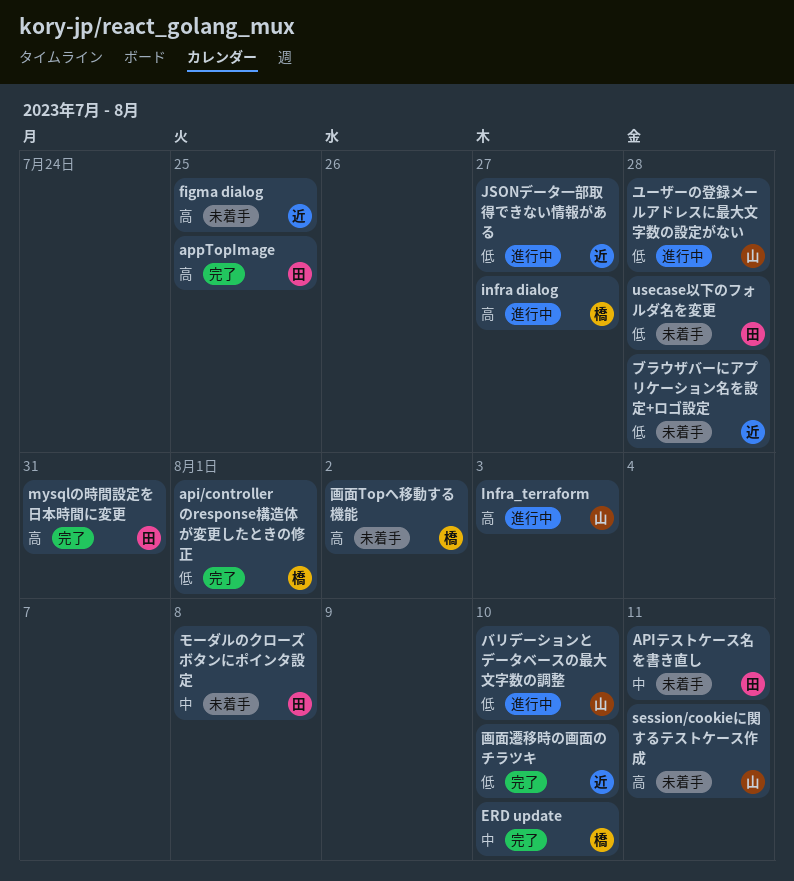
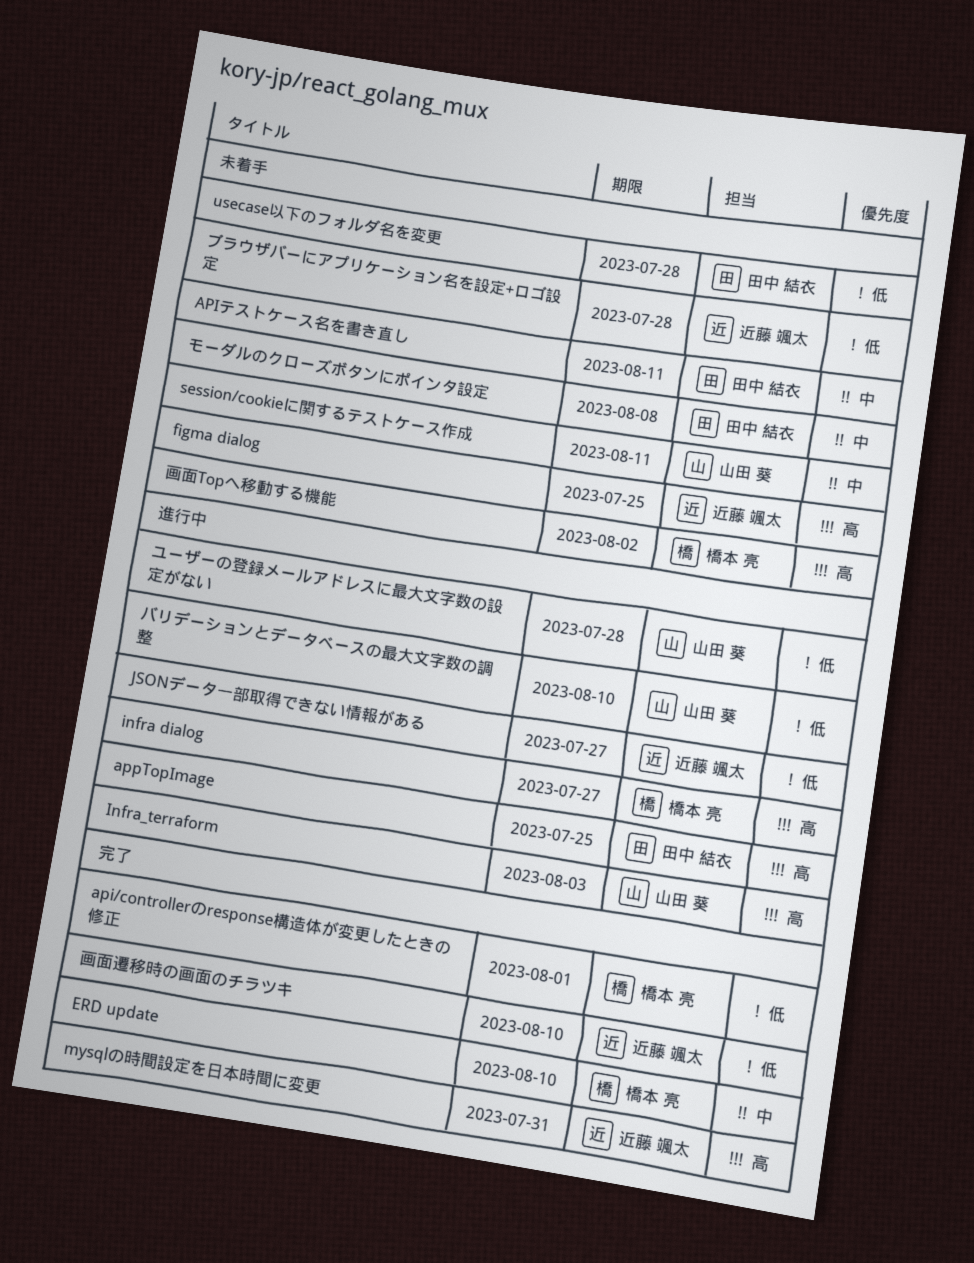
appTopImage, status: 完了 -> 進行中
mysqlの時間設定を日本時間に変更, owner: 田中 結衣 -> 近藤 颯太
session/cookieに関するテストケース作成, priority: 高 -> 中

